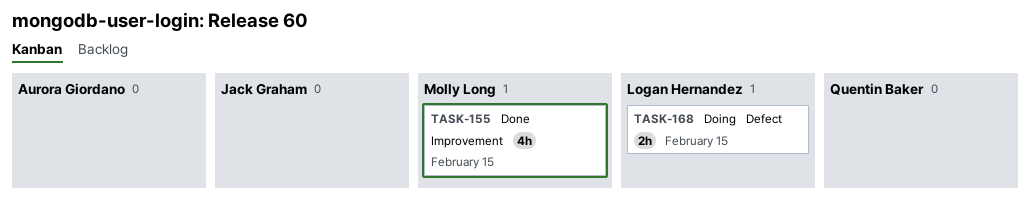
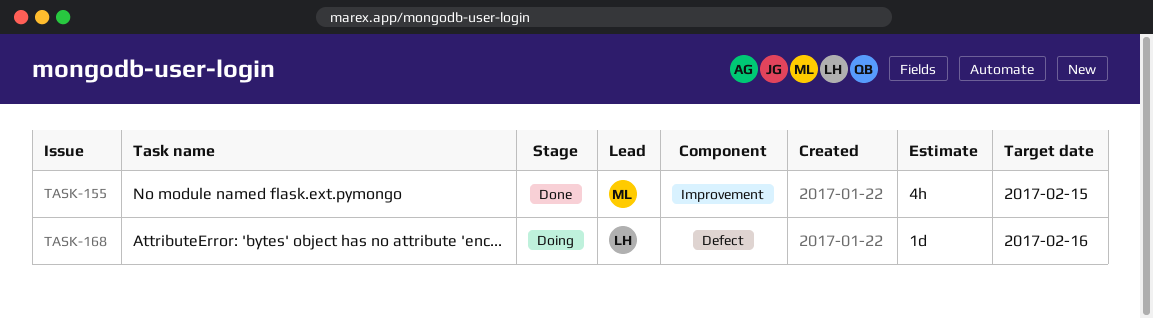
TASK-168, estimate: 2h -> 1d
TASK-168, due: Feb 15 -> Feb 16

